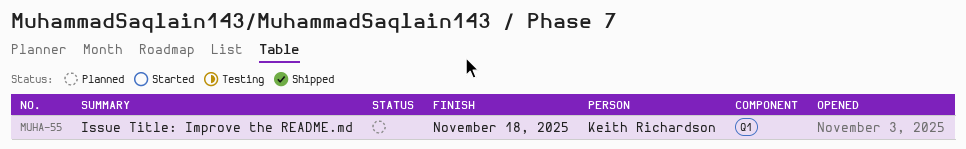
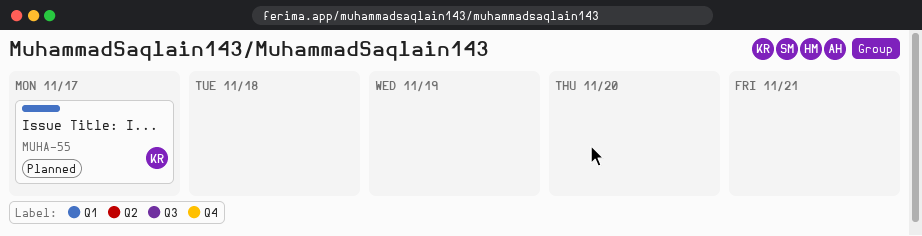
MUHA-55, due: Nov 18 -> Nov 17

